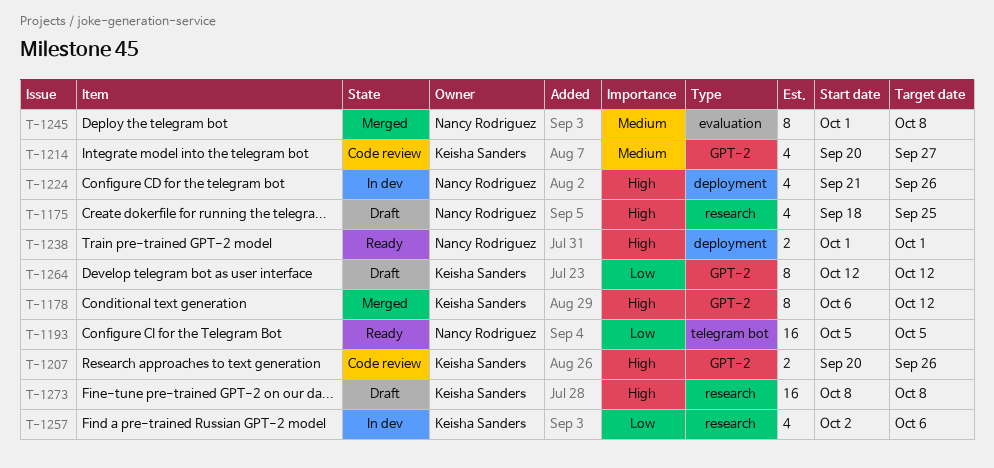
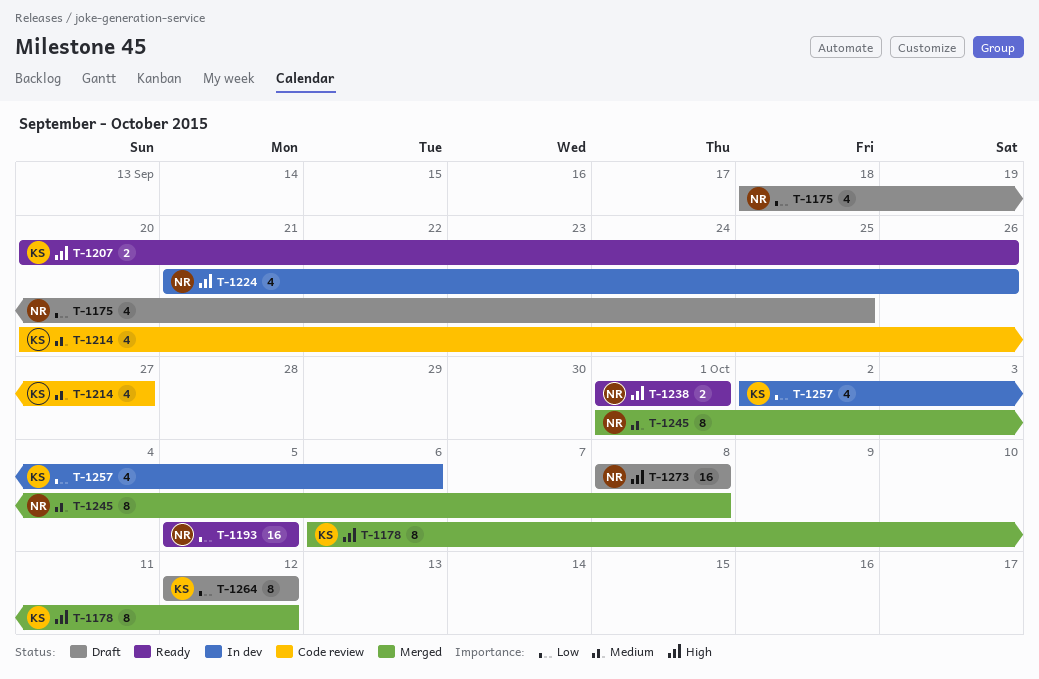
T-1175, priority: High -> Low
T-1207, status: Code review -> Ready
T-1273, owner: Keisha Sanders -> Nancy Rodriguez

